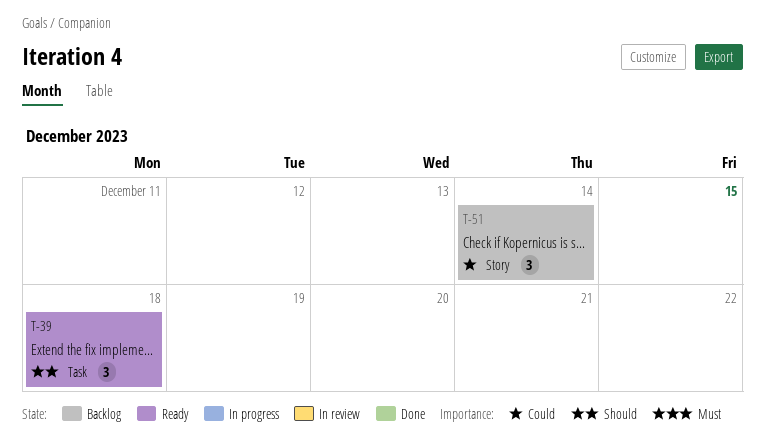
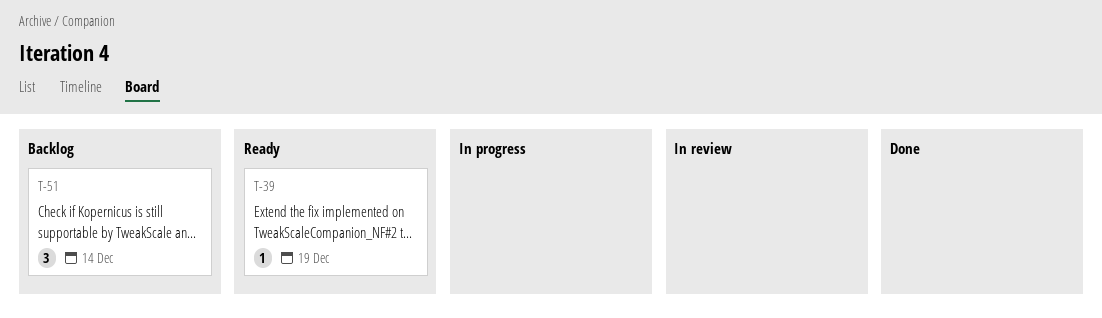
T-39, estimate: 3 -> 1
T-39, due: Dec 18 -> Dec 19

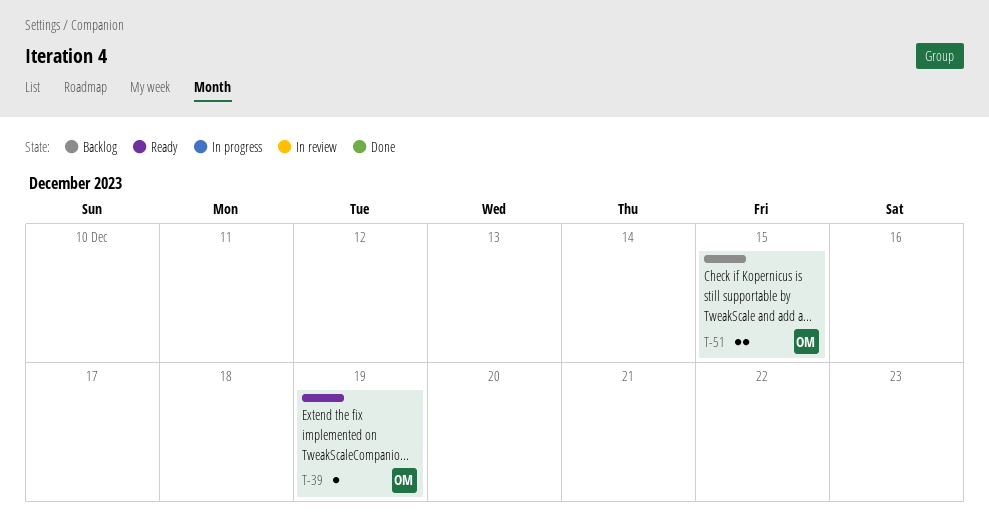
T-51, estimate: 3 -> 2
T-51, due: Dec 14 -> Dec 15

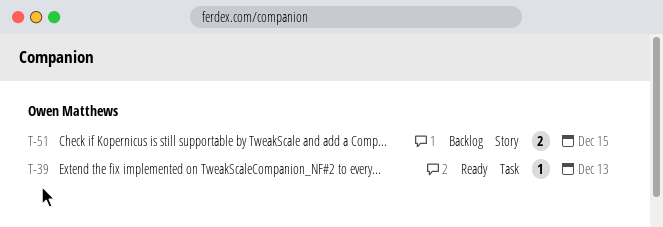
T-39, due: Dec 19 -> Dec 13

